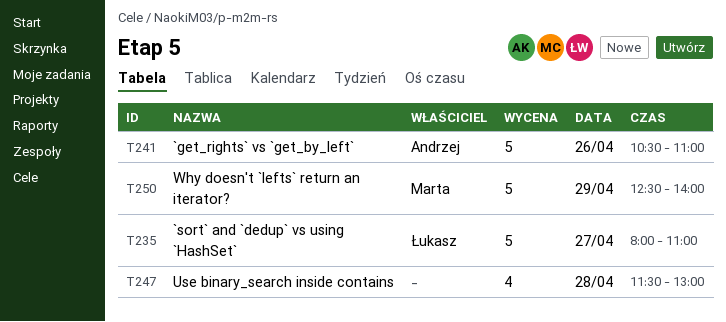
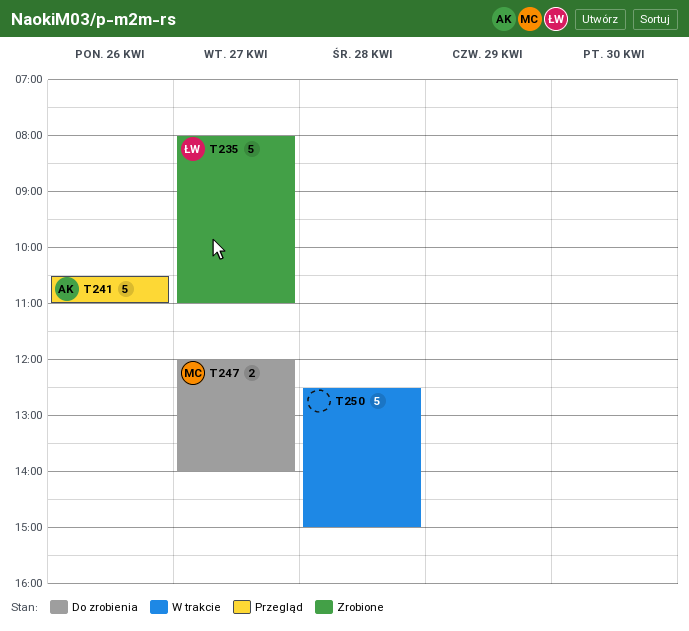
T247, owner: none -> Marta
T247, estimate: 4 -> 2
T247, day: Apr 28 -> Apr 27
T247, begins: 11:30 -> 12:00
T247, ends: 13:00 -> 14:00
T250, owner: Marta -> none
T250, day: Apr 29 -> Apr 28
T250, ends: 14:00 -> 15:00

